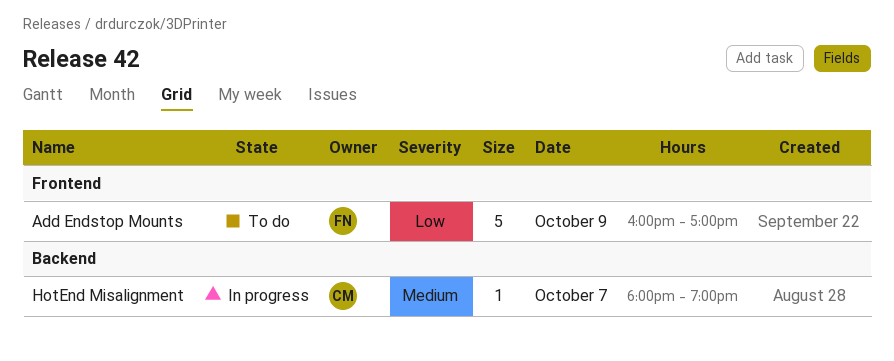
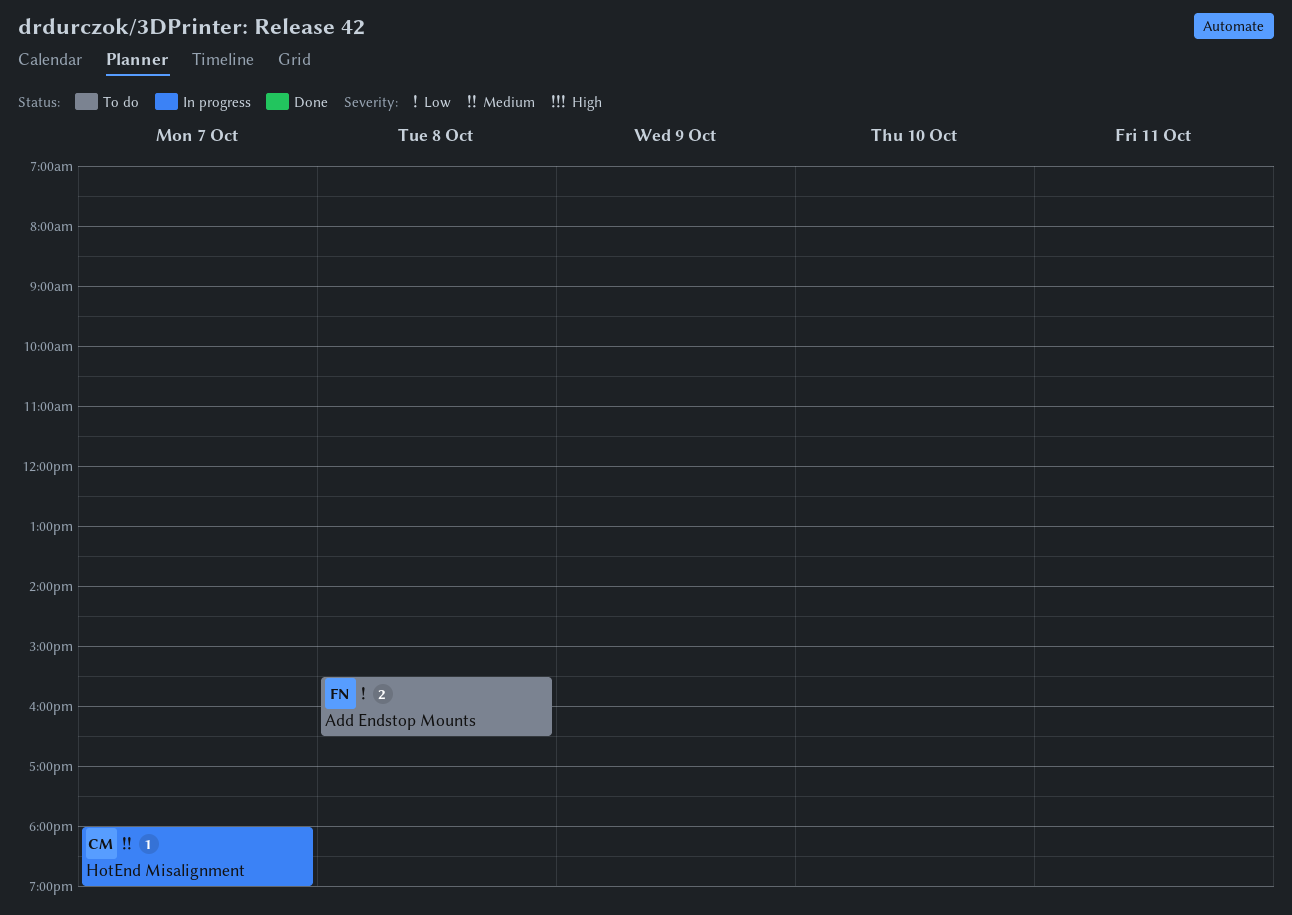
Add Endstop Mounts, estimate: 5 -> 2
Add Endstop Mounts, day: Oct 9 -> Oct 8
Add Endstop Mounts, begins: 16:00 -> 15:30
Add Endstop Mounts, ends: 17:00 -> 16:30

